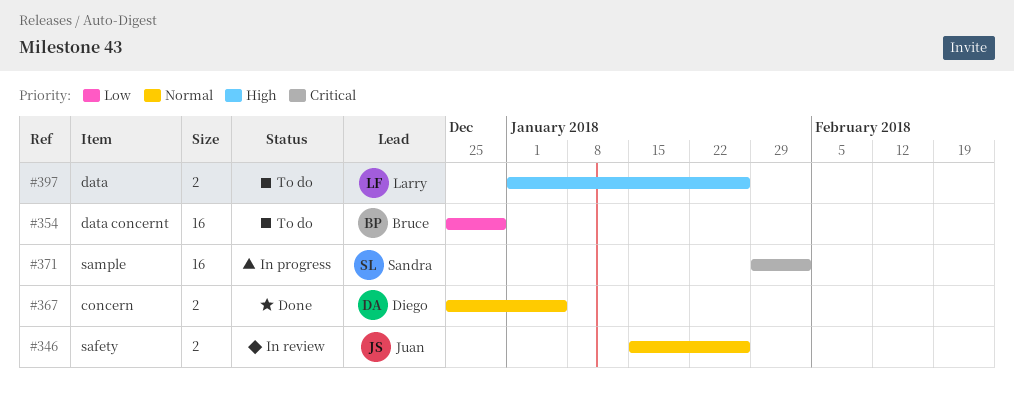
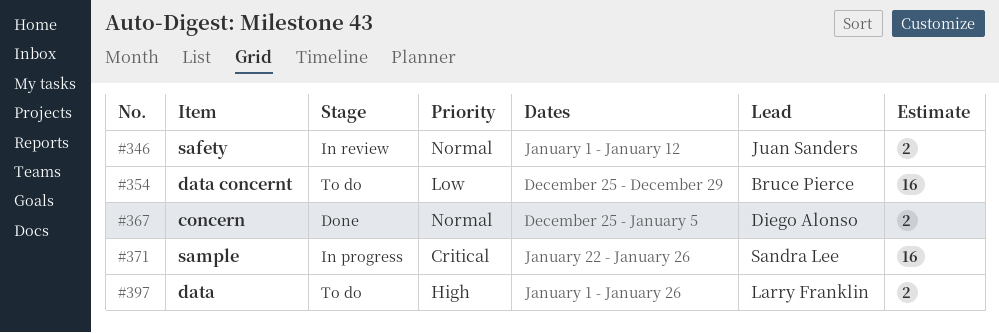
#346, start: Jan 15 -> Jan 1
#346, due: Jan 26 -> Jan 12
#371, start: Jan 29 -> Jan 22
#371, due: Feb 2 -> Jan 26

